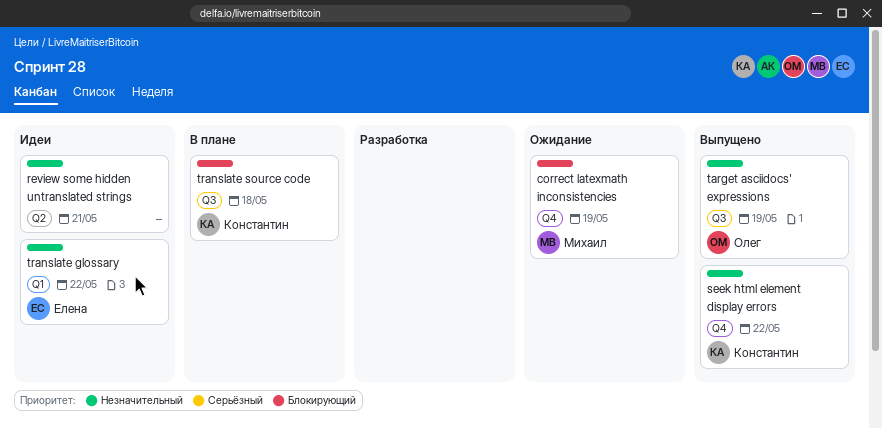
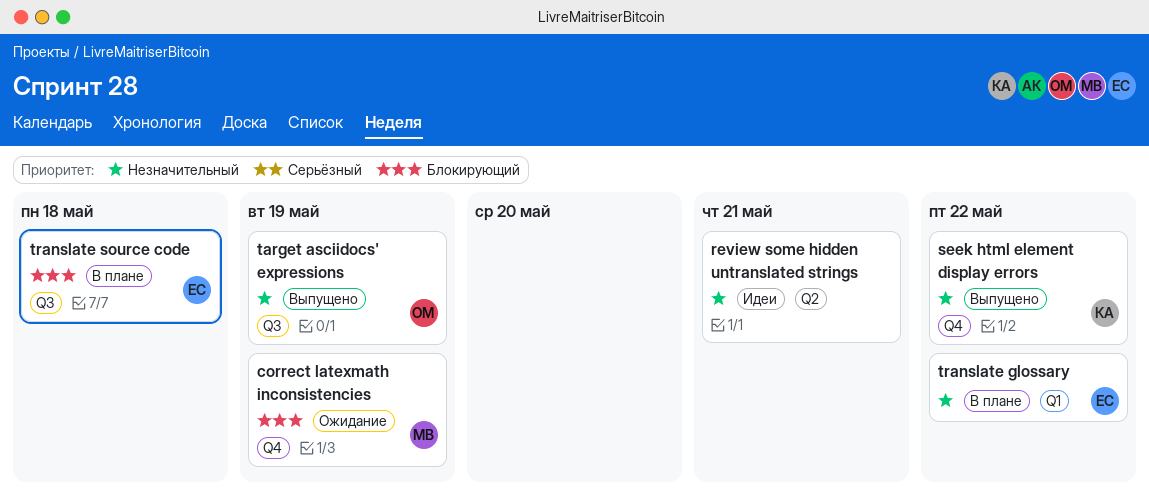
translate glossary, status: Идеи -> В плане
translate source code, owner: Константин -> Елена

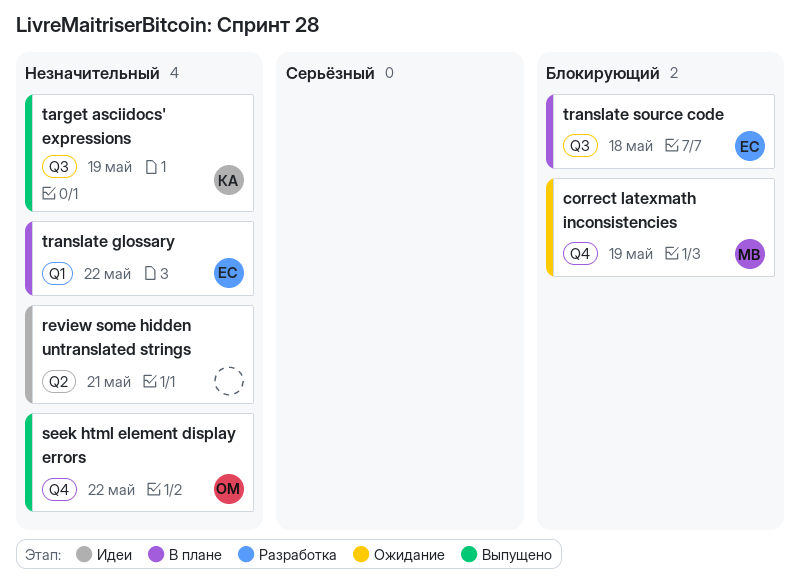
seek html element display errors, owner: КА -> ОМ
target asciidocs' expressions, owner: ОМ -> КА

